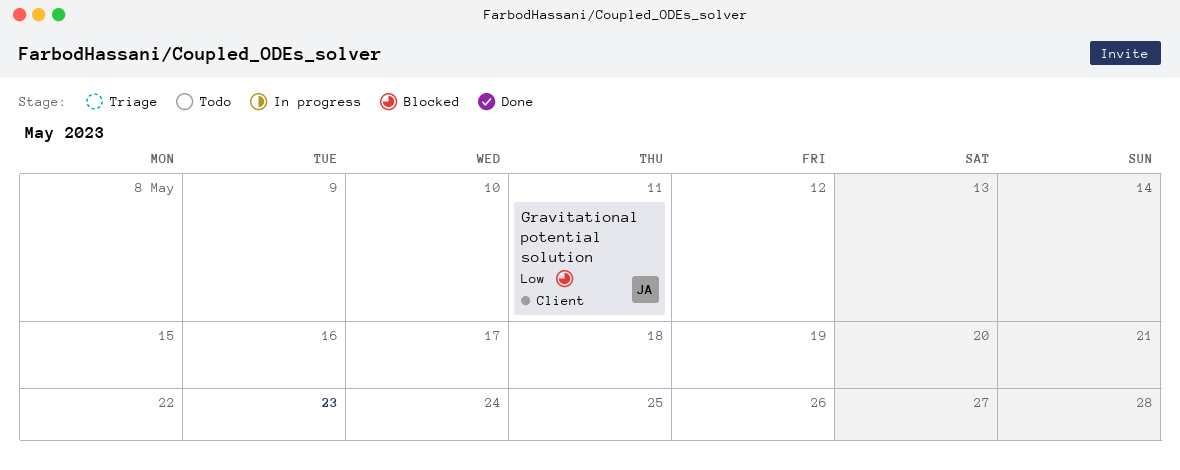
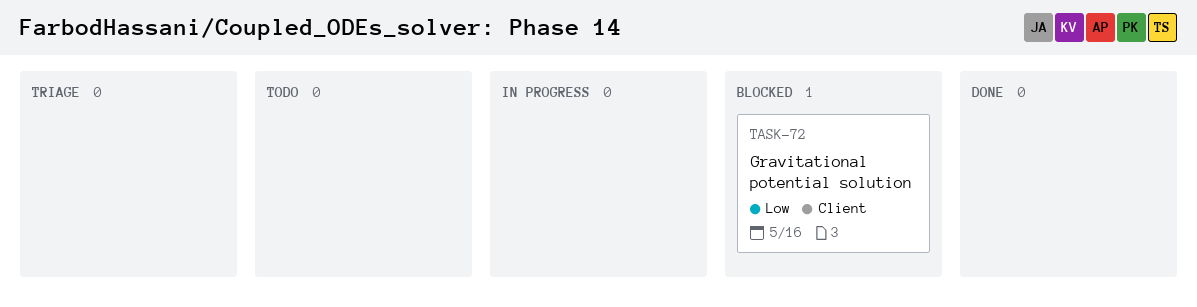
Gravitational potential solution, due: May 11 -> May 16

